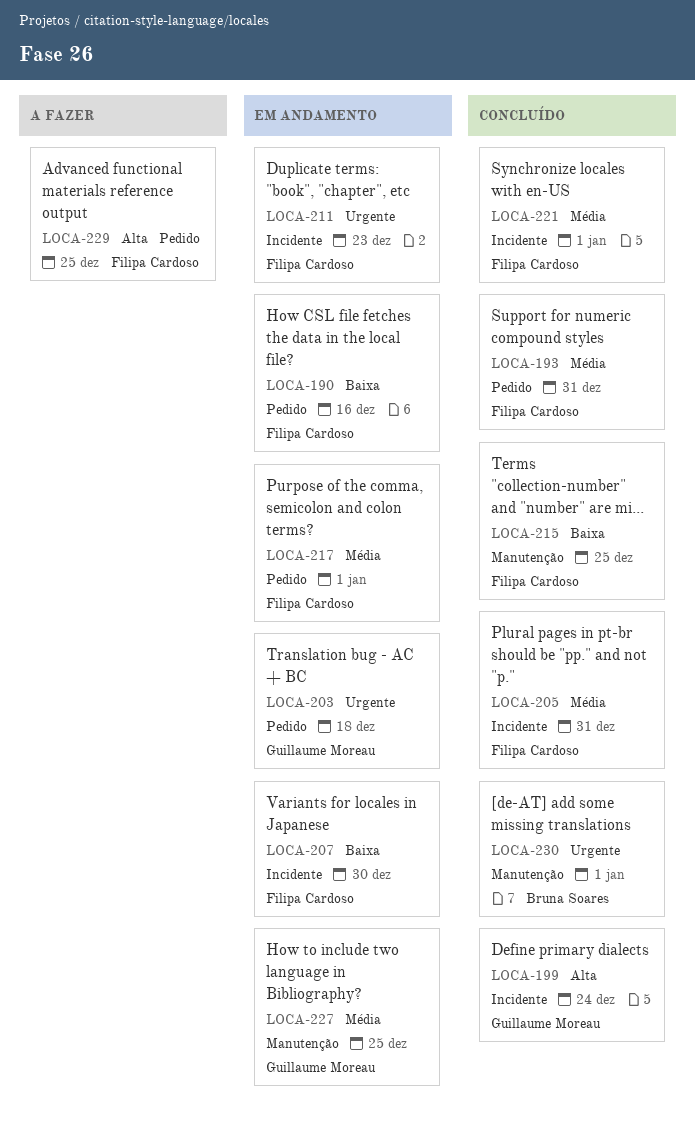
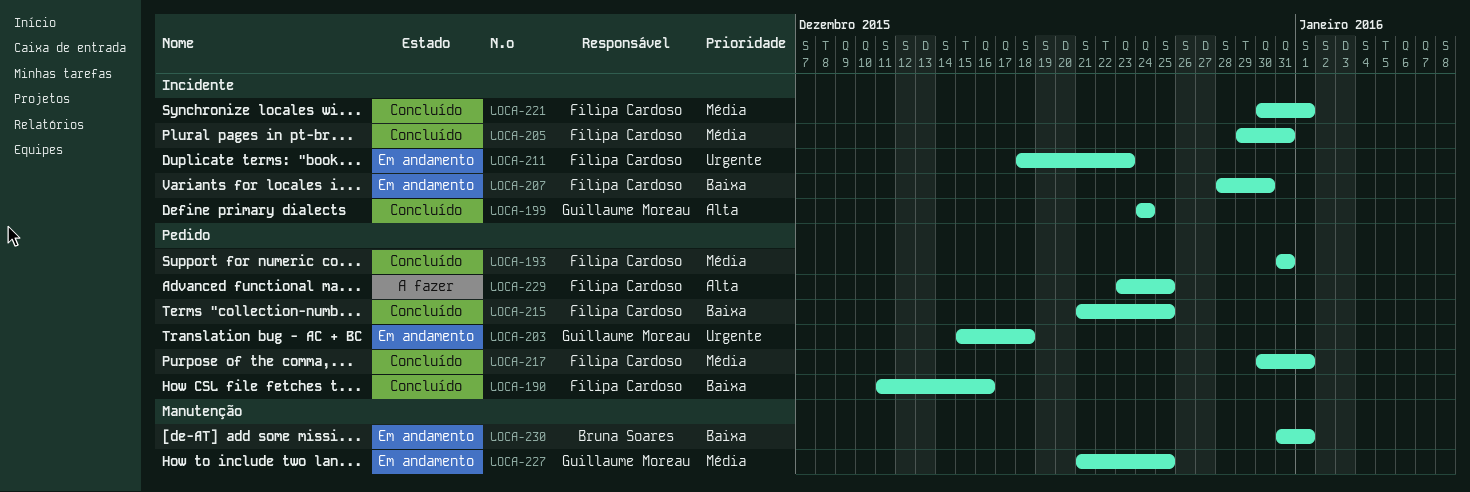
LOCA-190, status: Em andamento -> Concluído
LOCA-215, label: Manutenção -> Pedido
LOCA-217, status: Em andamento -> Concluído
LOCA-230, status: Concluído -> Em andamento
LOCA-230, priority: Urgente -> Baixa

